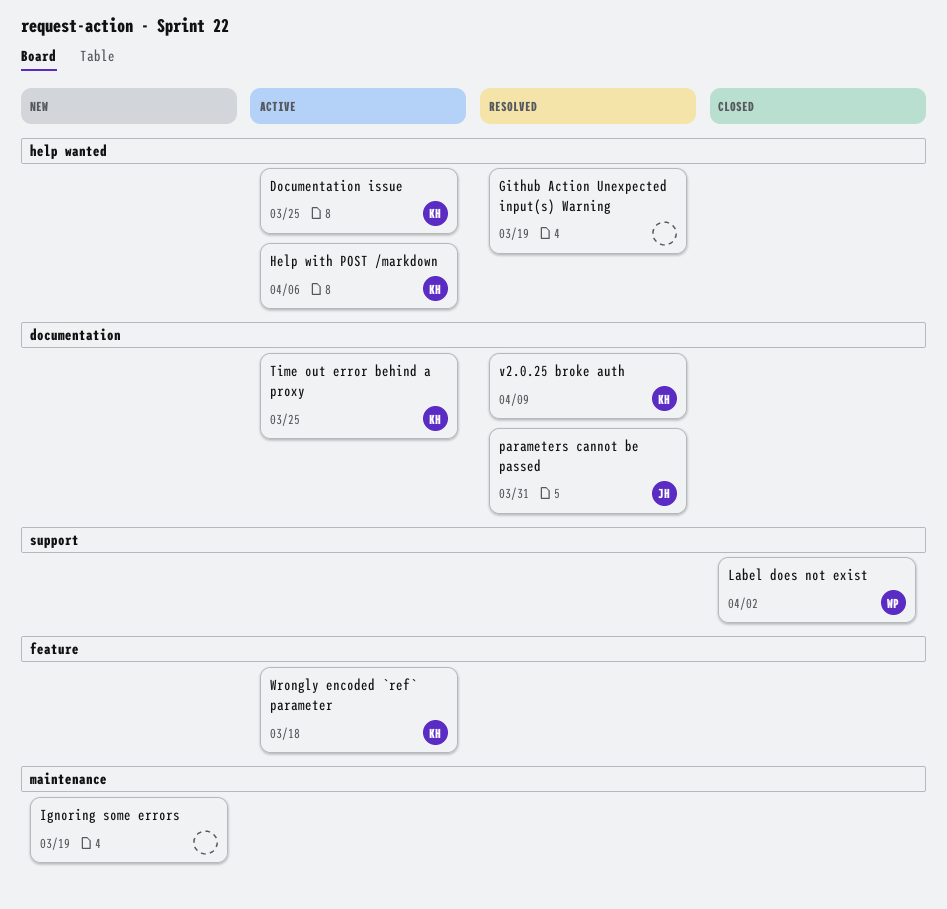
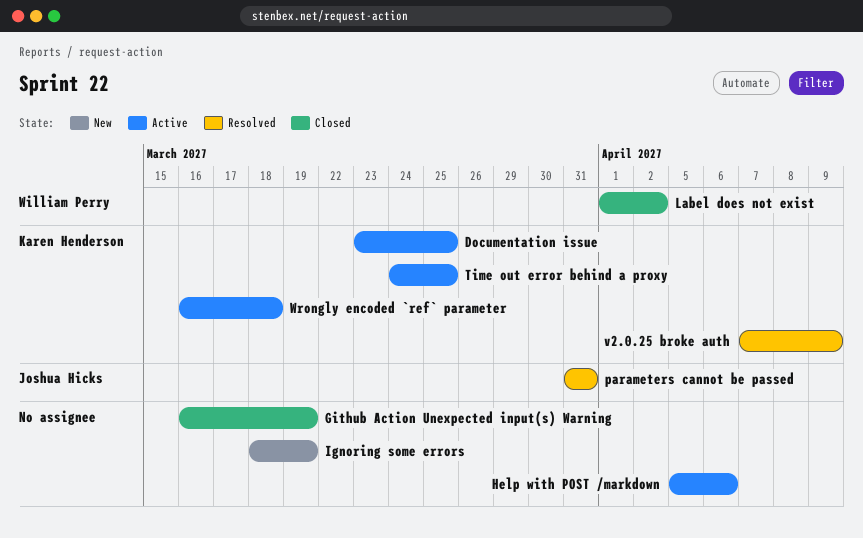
Github Action Unexpected input(s) Warning, status: Resolved -> Closed
Help with POST /markdown, owner: Karen Henderson -> none

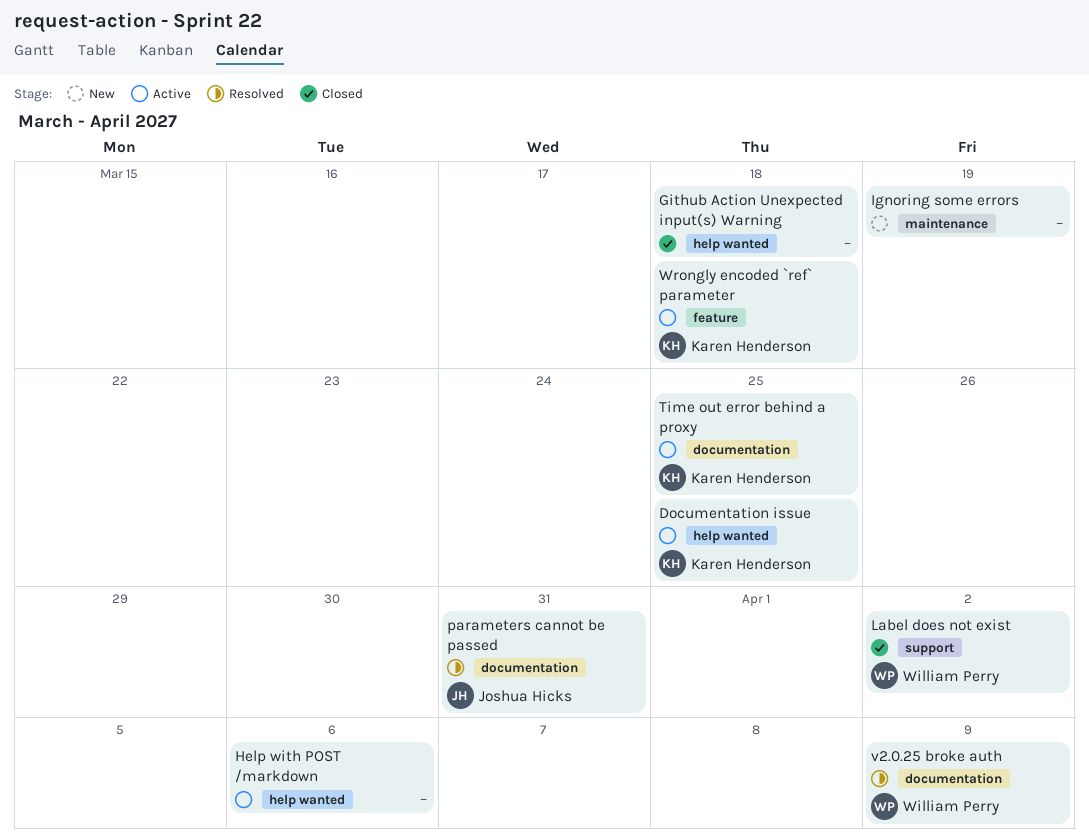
Github Action Unexpected input(s) Warning, due: Mar 19 -> Mar 18
v2.0.25 broke auth, owner: Karen Henderson -> William Perry

